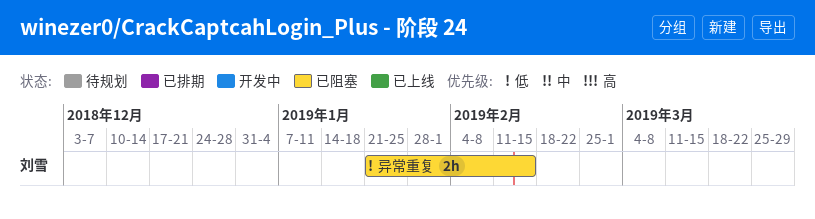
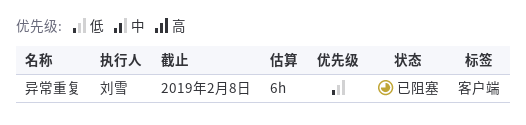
异常重复, estimate: 2h -> 6h
异常重复, due: Feb 15 -> Feb 8

